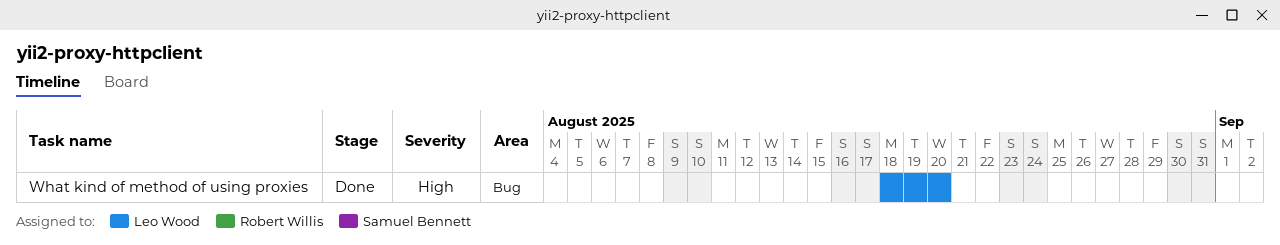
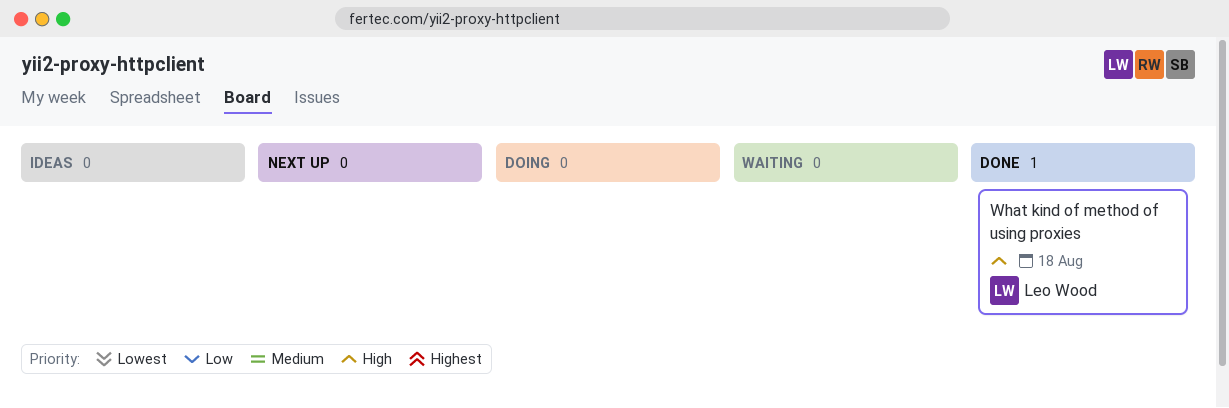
What kind of method of using proxies, due: Aug 20 -> Aug 18

